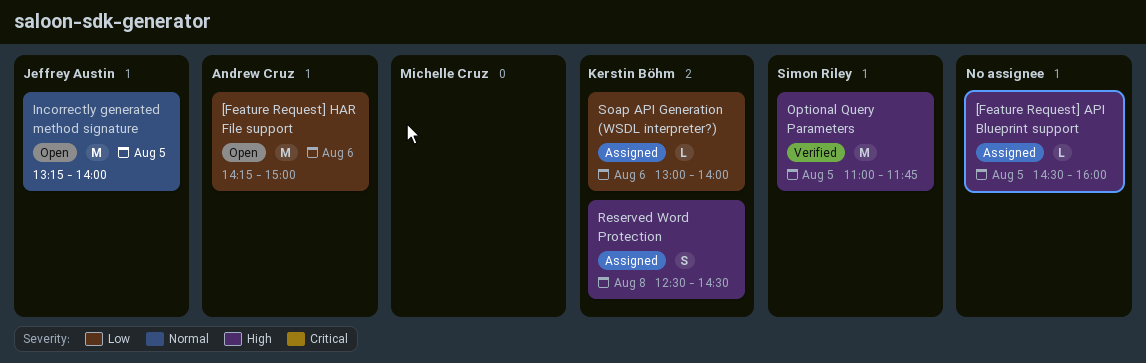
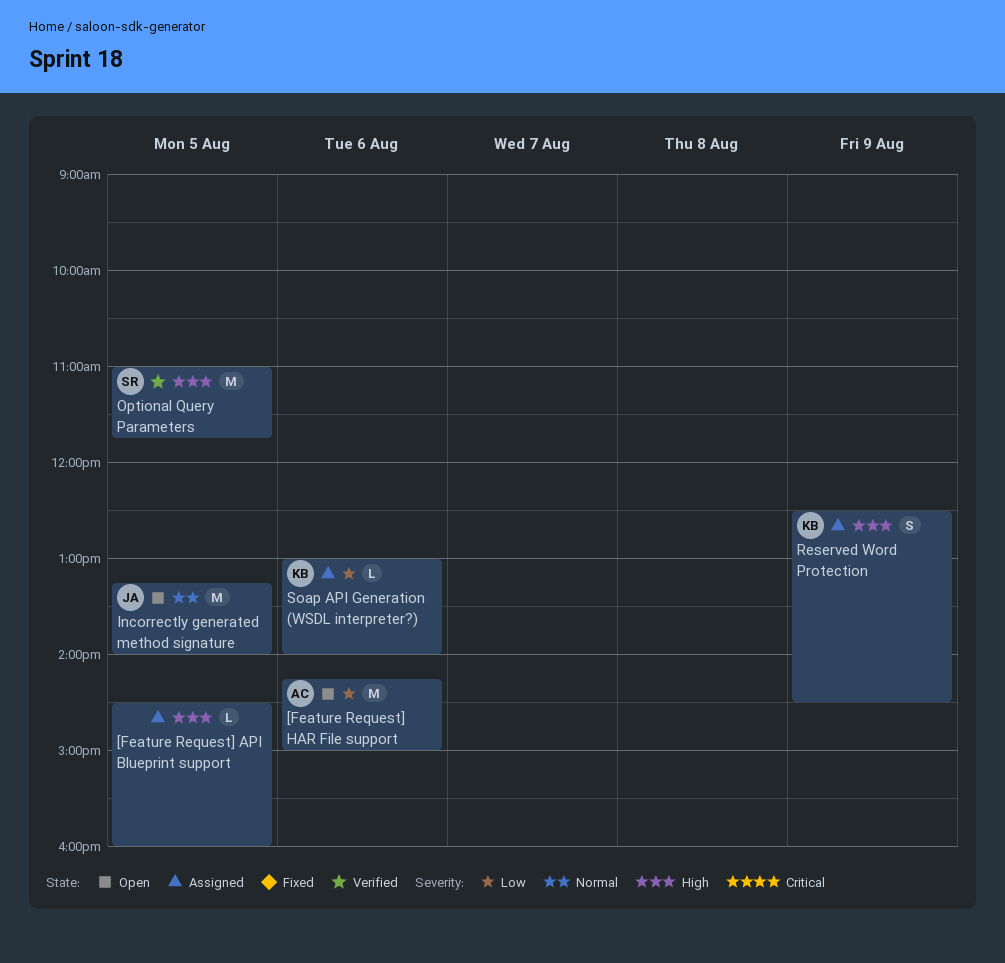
Reserved Word Protection, day: Aug 8 -> Aug 9

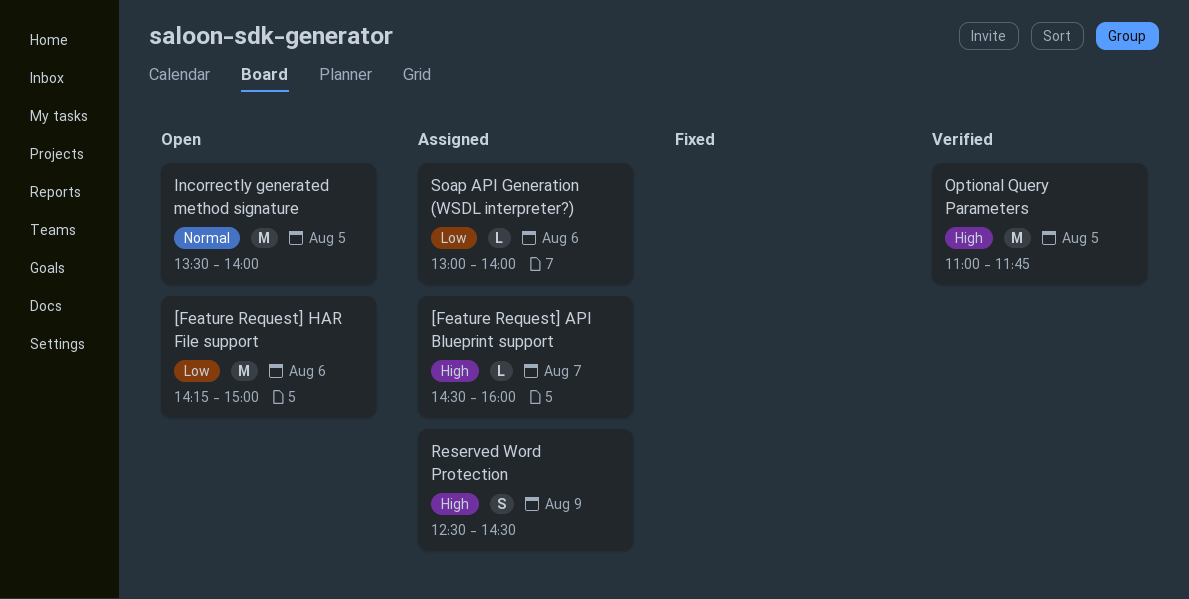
[Feature Request] API Blueprint support, day: Aug 5 -> Aug 7
Incorrectly generated method signature, begins: 13:15 -> 13:30

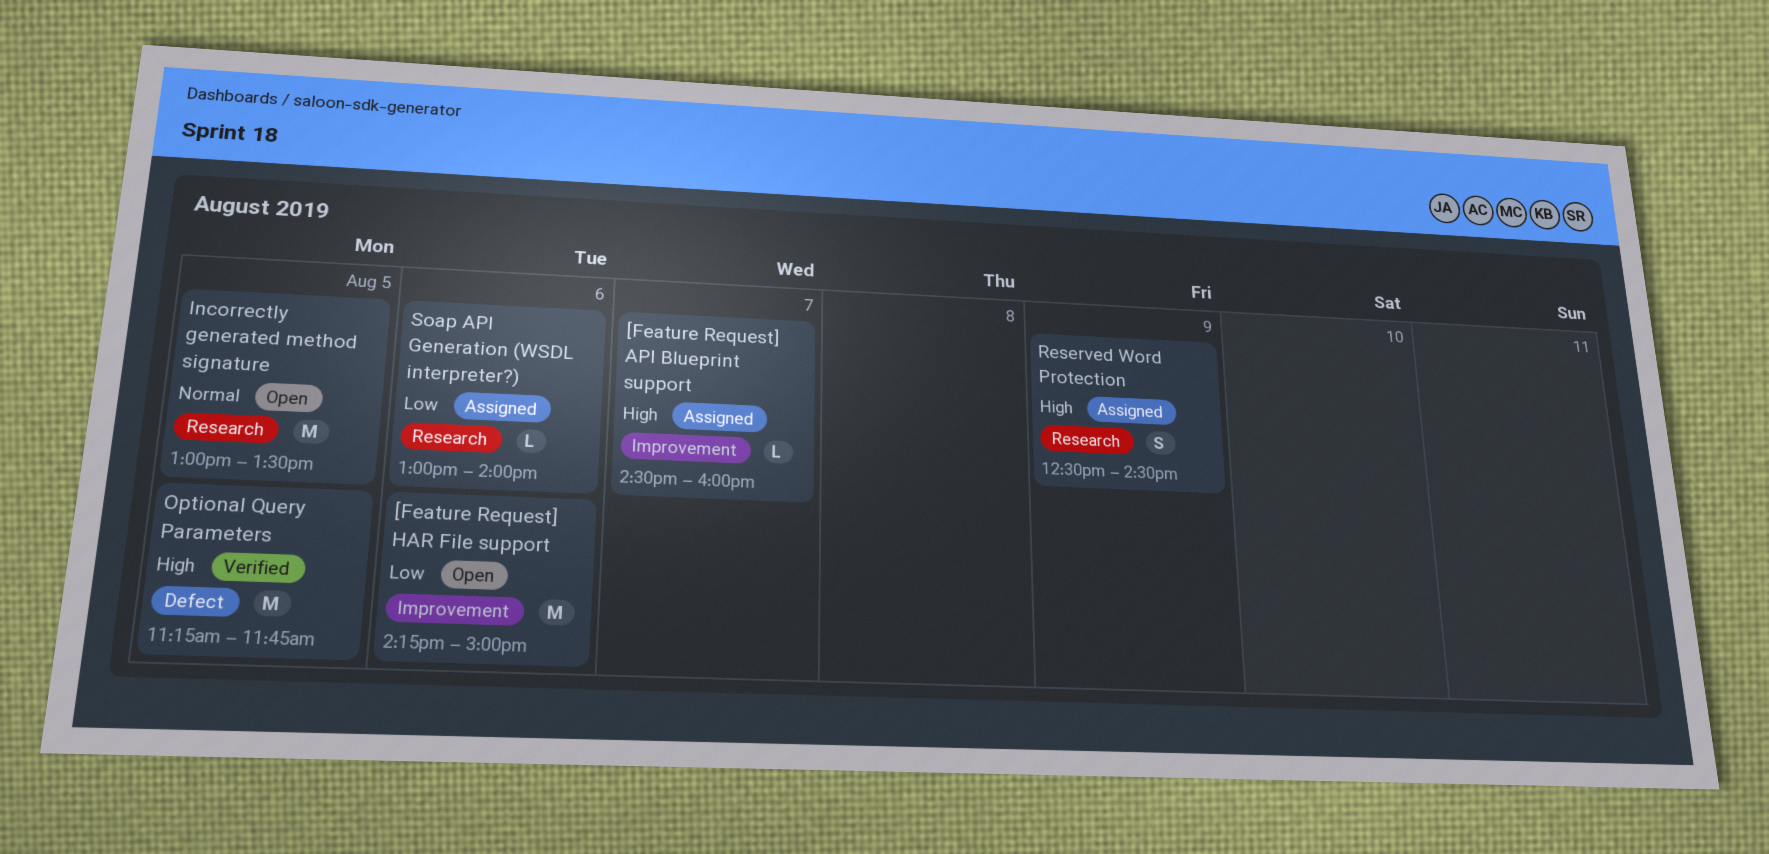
Incorrectly generated method signature, begins: 13:30 -> 13:00
Incorrectly generated method signature, ends: 14:00 -> 13:30
Optional Query Parameters, begins: 11:00 -> 11:15

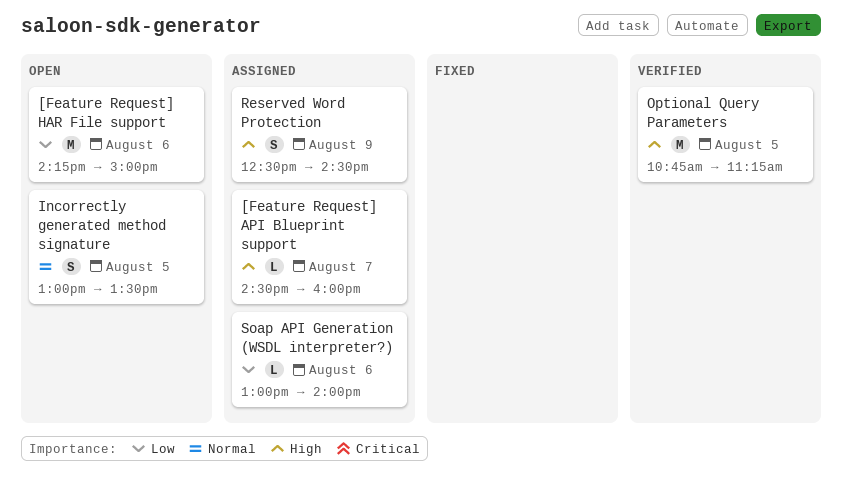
Incorrectly generated method signature, estimate: M -> S
Optional Query Parameters, begins: 11:15 -> 10:45
Optional Query Parameters, ends: 11:45 -> 11:15

